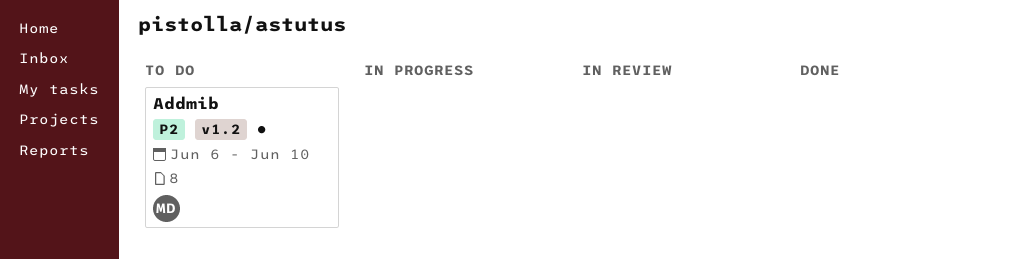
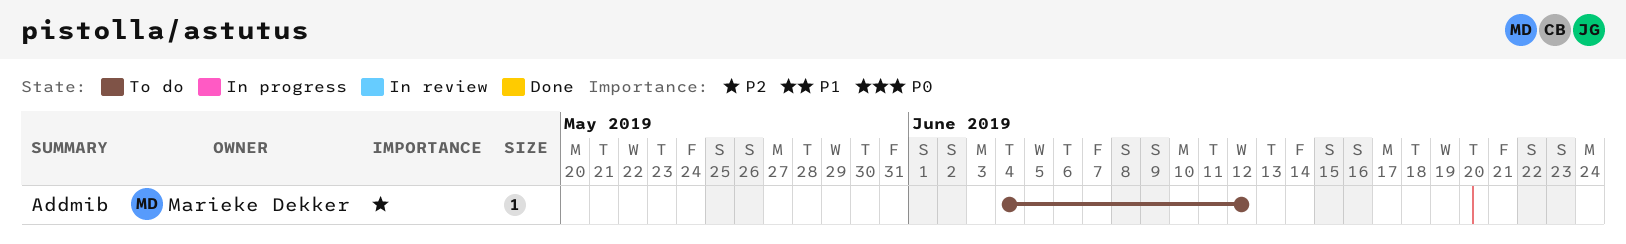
Addmib, start: Jun 6 -> Jun 4
Addmib, due: Jun 10 -> Jun 12

